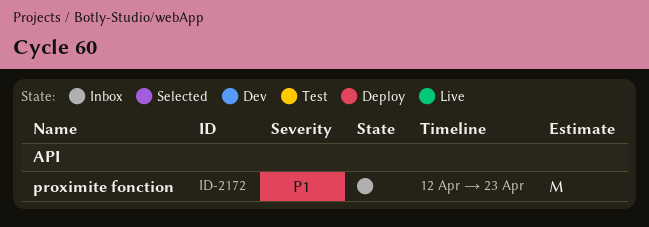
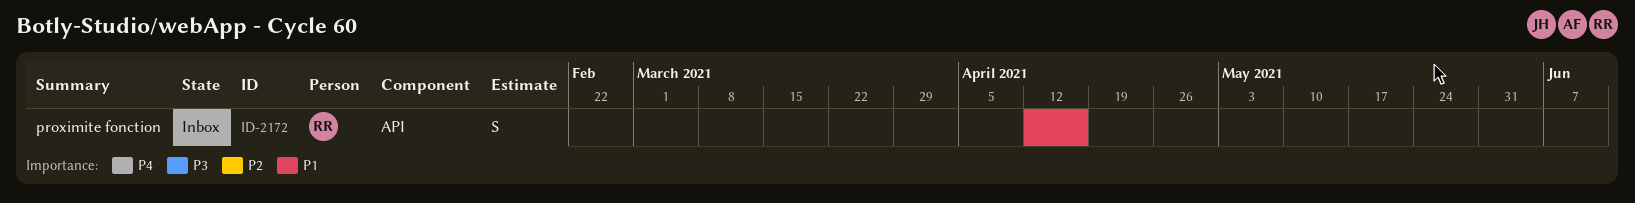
ID-2172, estimate: M -> S
ID-2172, due: Apr 23 -> Apr 16

